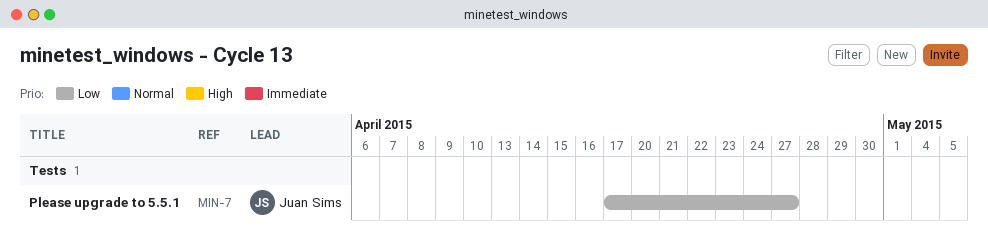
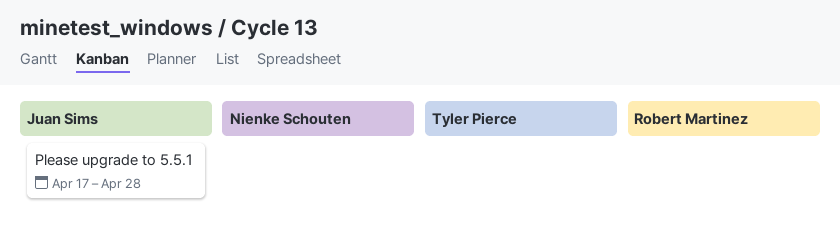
Please upgrade to 5.5.1, due: Apr 27 -> Apr 28

